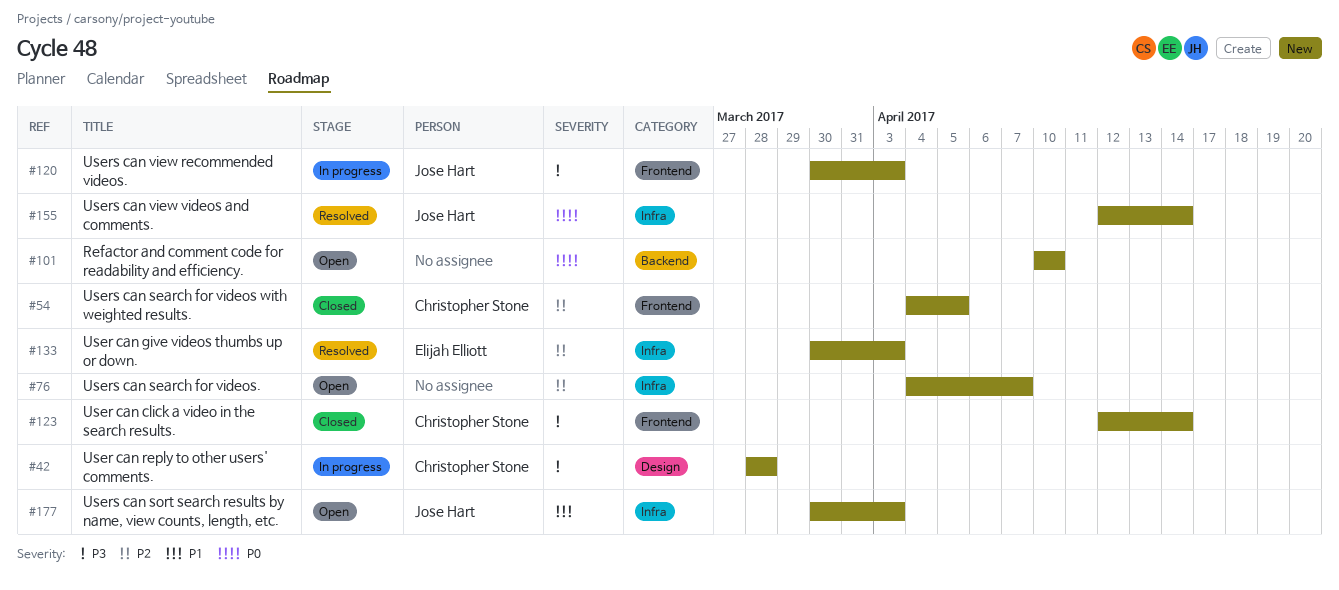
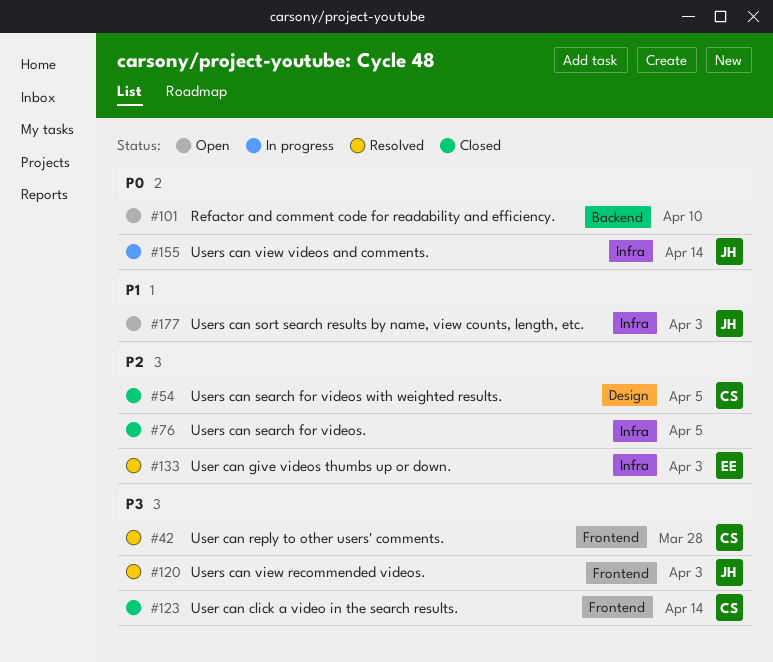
#42, status: In progress -> Resolved
#42, label: Design -> Frontend
#54, label: Frontend -> Design
#76, status: Open -> Closed
#76, due: Apr 7 -> Apr 5
#120, status: In progress -> Resolved
#155, status: Resolved -> In progress

